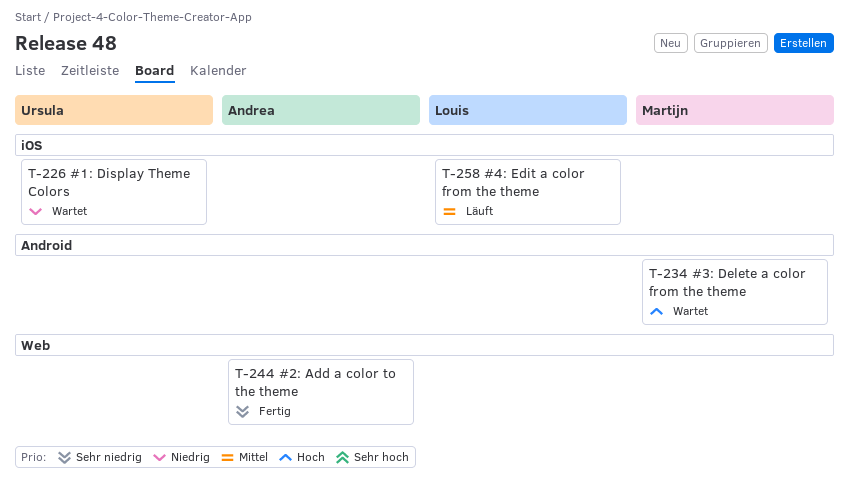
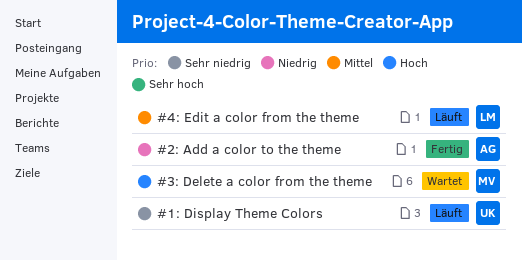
#1: Display Theme Colors, status: Wartet -> Läuft
#1: Display Theme Colors, priority: Niedrig -> Sehr niedrig
#2: Add a color to the theme, priority: Sehr niedrig -> Niedrig

